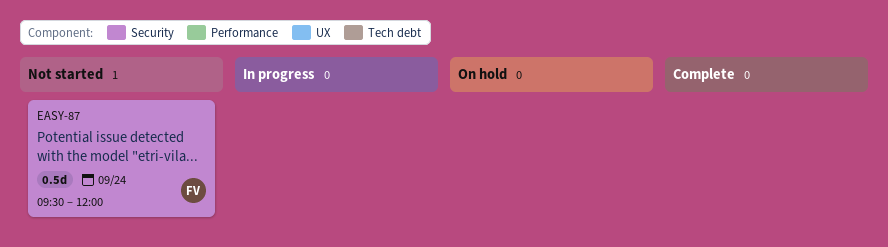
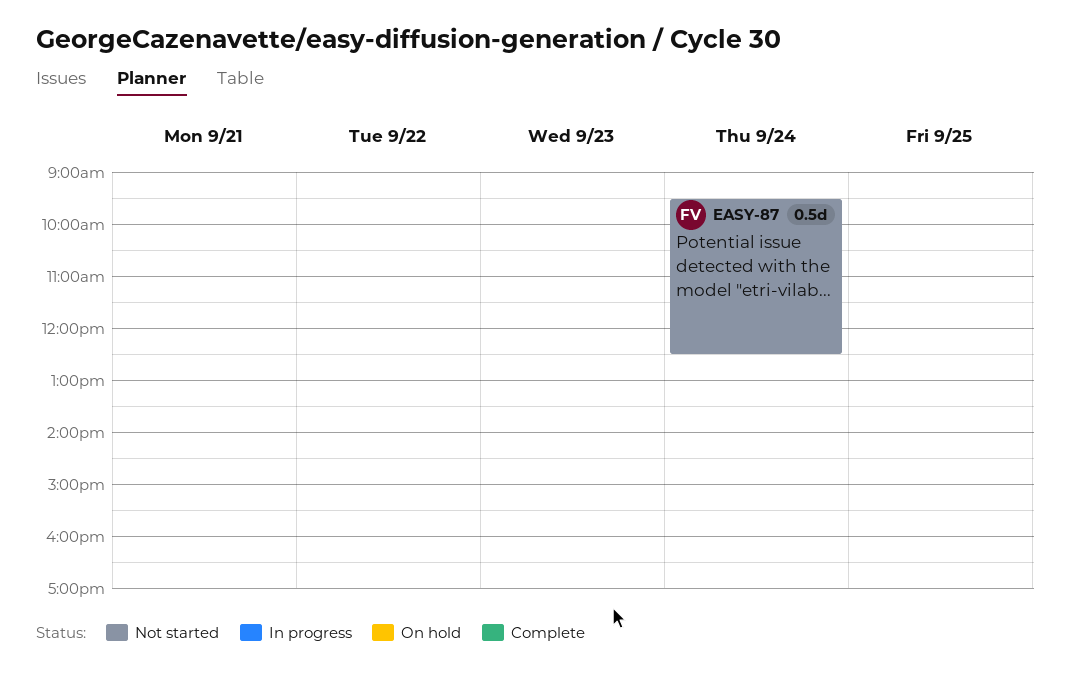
EASY-87, ends: 12:00 -> 12:30

